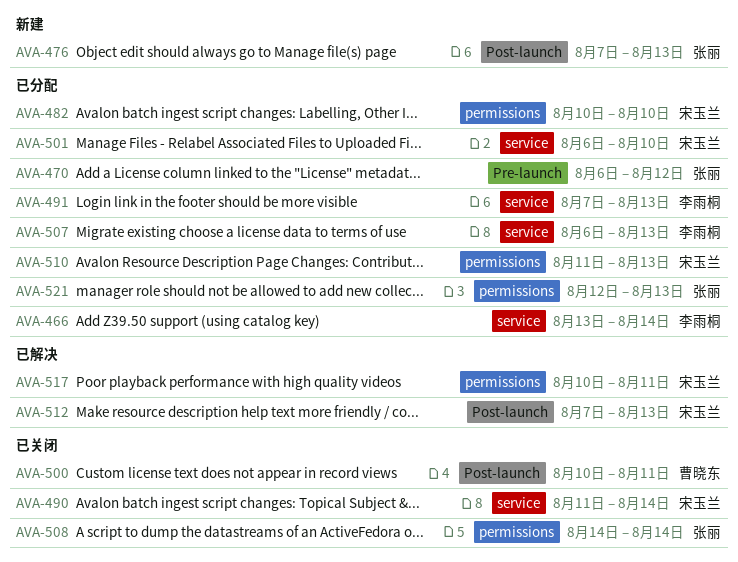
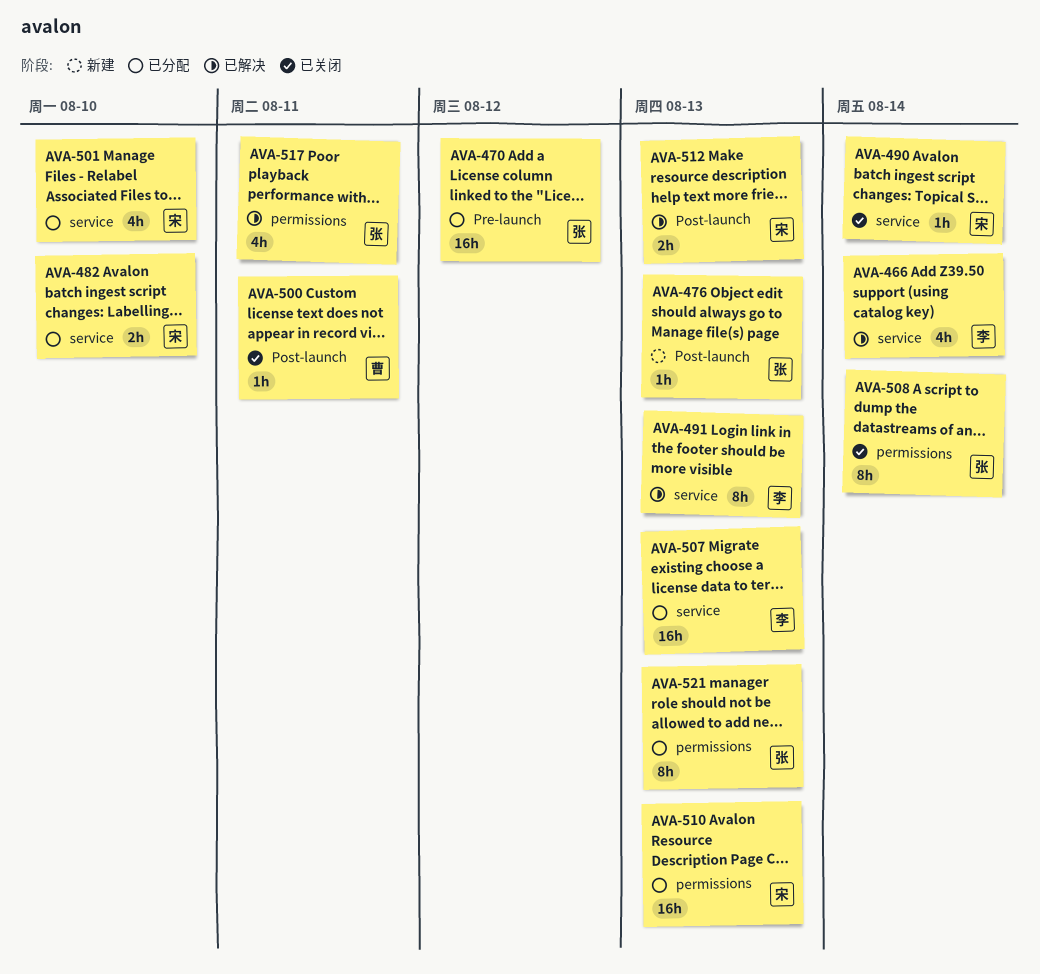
AVA-466, status: 已分配 -> 已解决
AVA-482, label: permissions -> service
AVA-491, status: 已分配 -> 已解决
AVA-517, owner: 宋玉兰 -> 张丽

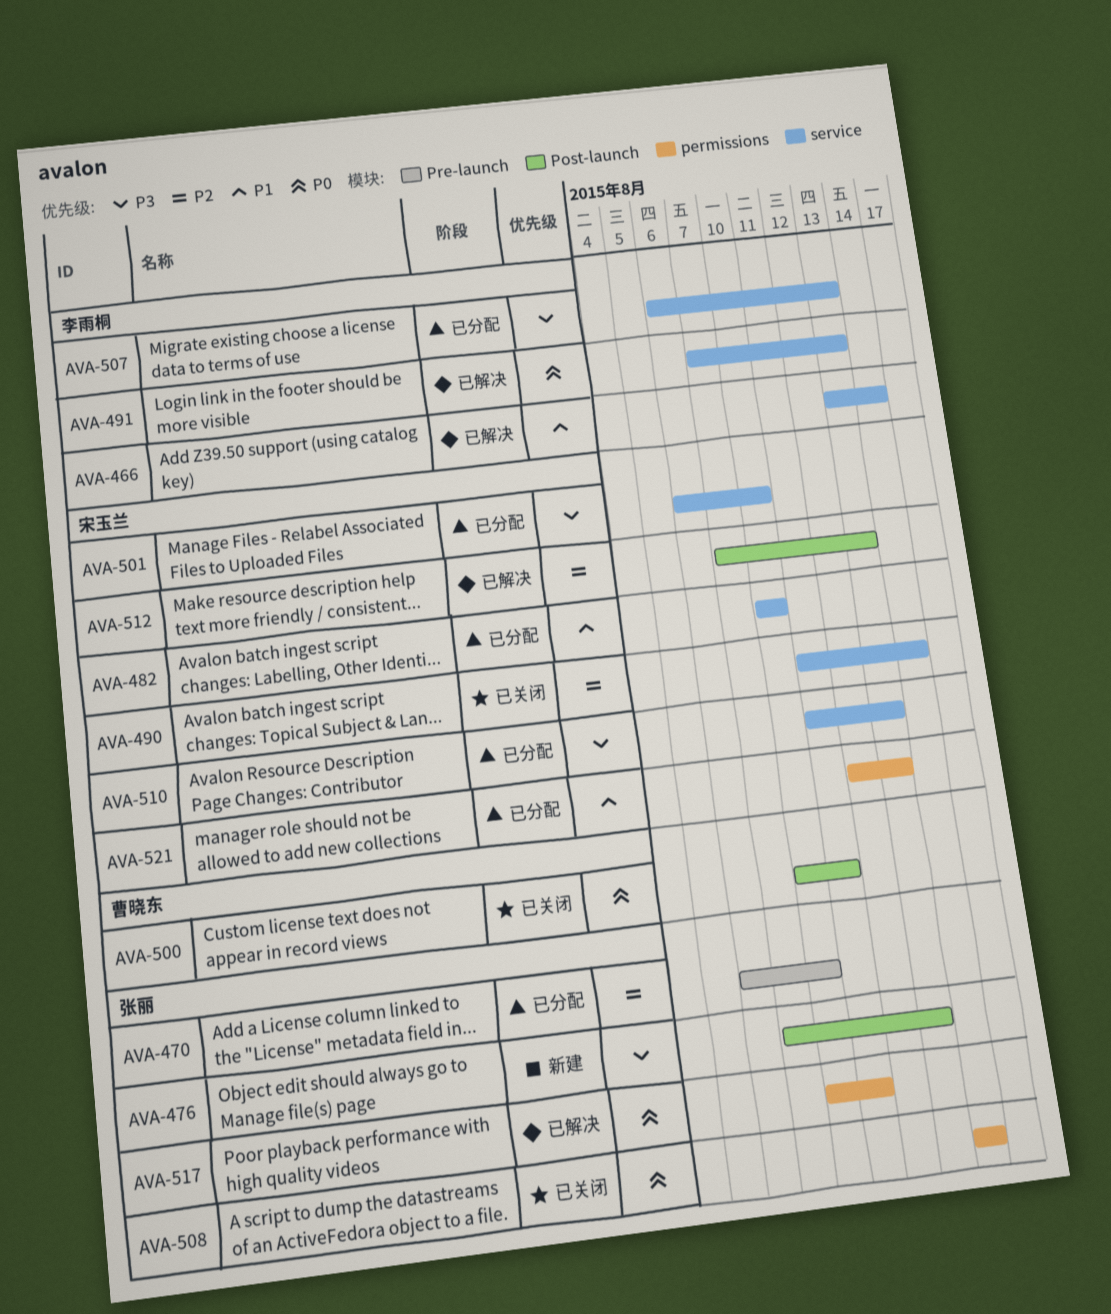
AVA-470, due: Aug 12 -> Aug 10
AVA-510, label: permissions -> service
AVA-521, owner: 张丽 -> 宋玉兰

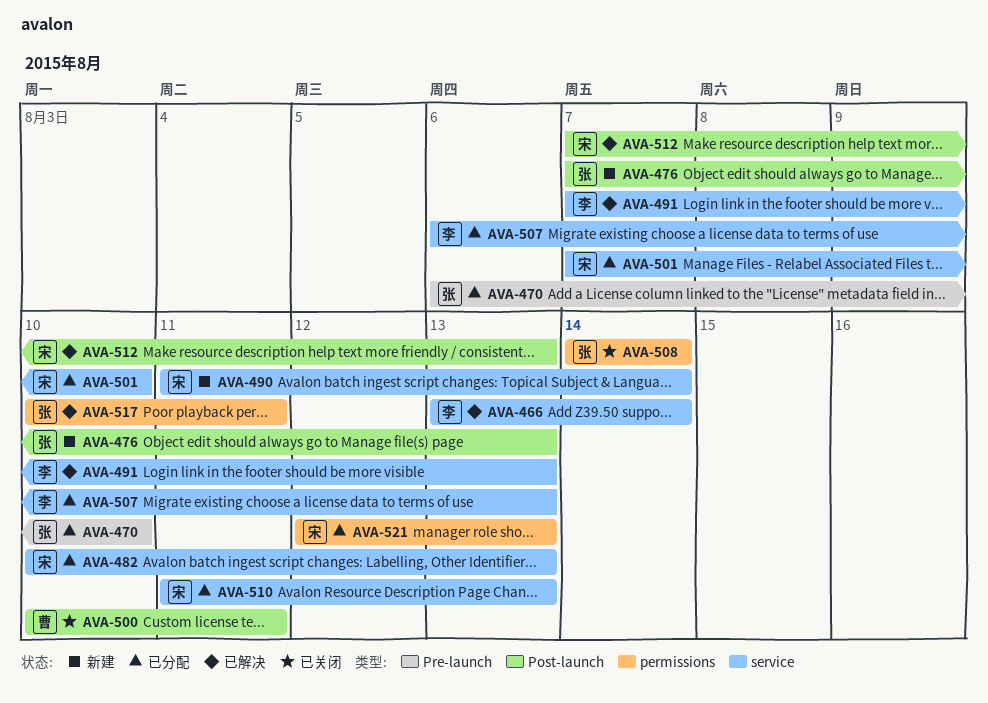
AVA-482, due: Aug 10 -> Aug 13
AVA-490, status: 已关闭 -> 新建
AVA-501, start: Aug 6 -> Aug 7

